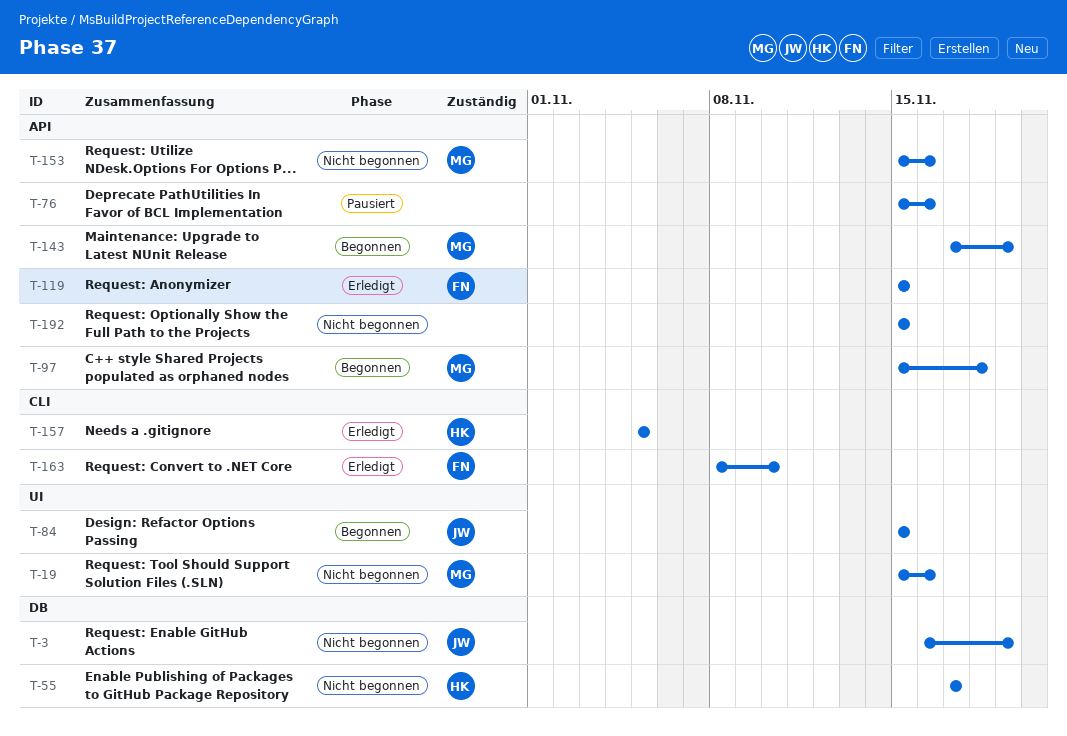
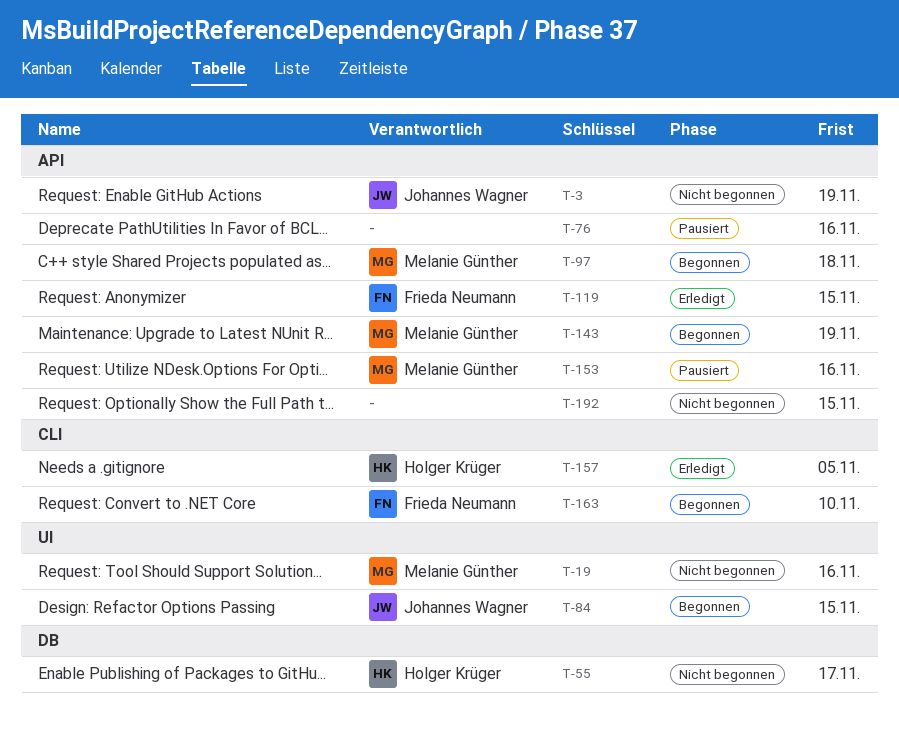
T-3, label: DB -> API
T-153, status: Nicht begonnen -> Pausiert
T-163, status: Erledigt -> Begonnen

